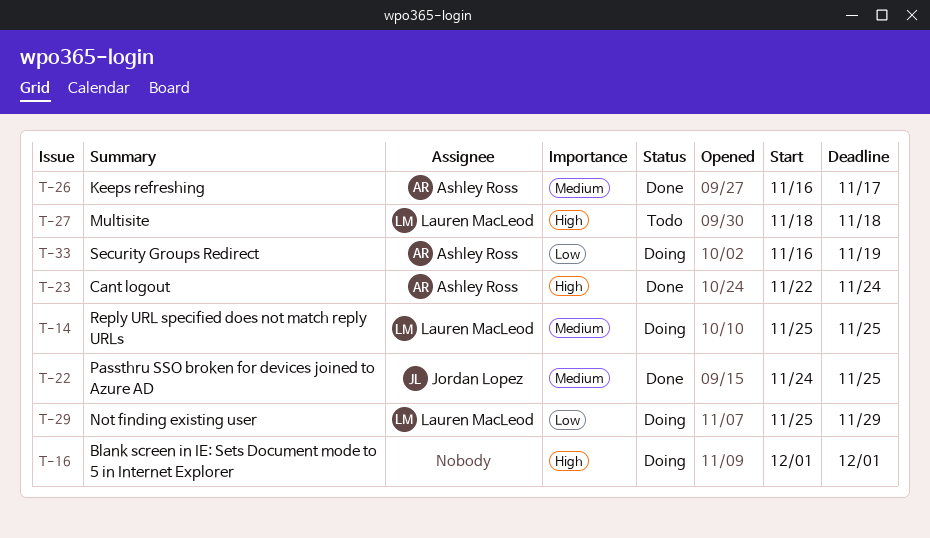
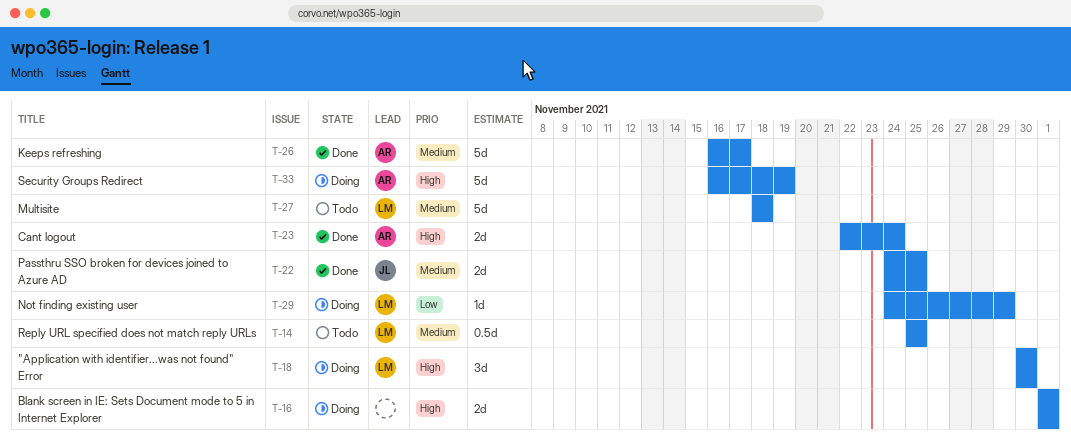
T-14, status: Doing -> Todo
T-18: none -> present
T-27, priority: High -> Medium
T-29, start: Nov 25 -> Nov 24
T-33, priority: Low -> High

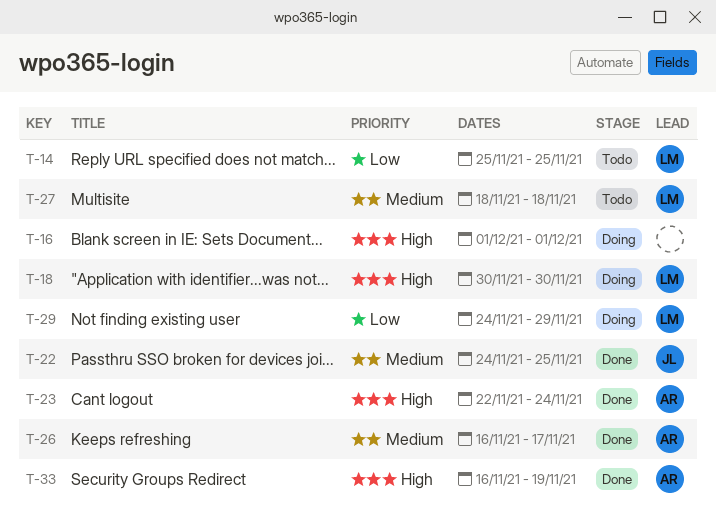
T-14, priority: Medium -> Low
T-33, status: Doing -> Done

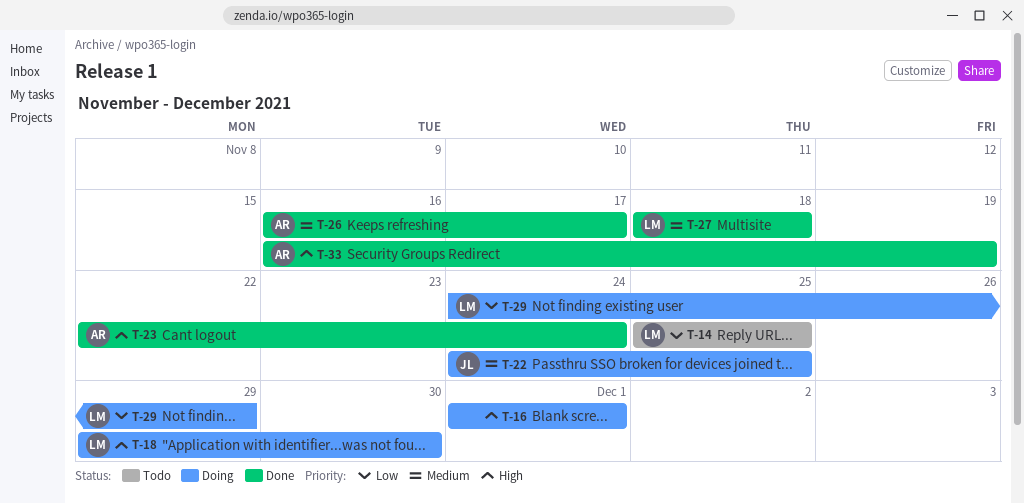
T-18, start: Nov 30 -> Nov 29
T-22, status: Done -> Doing
T-27, status: Todo -> Done

